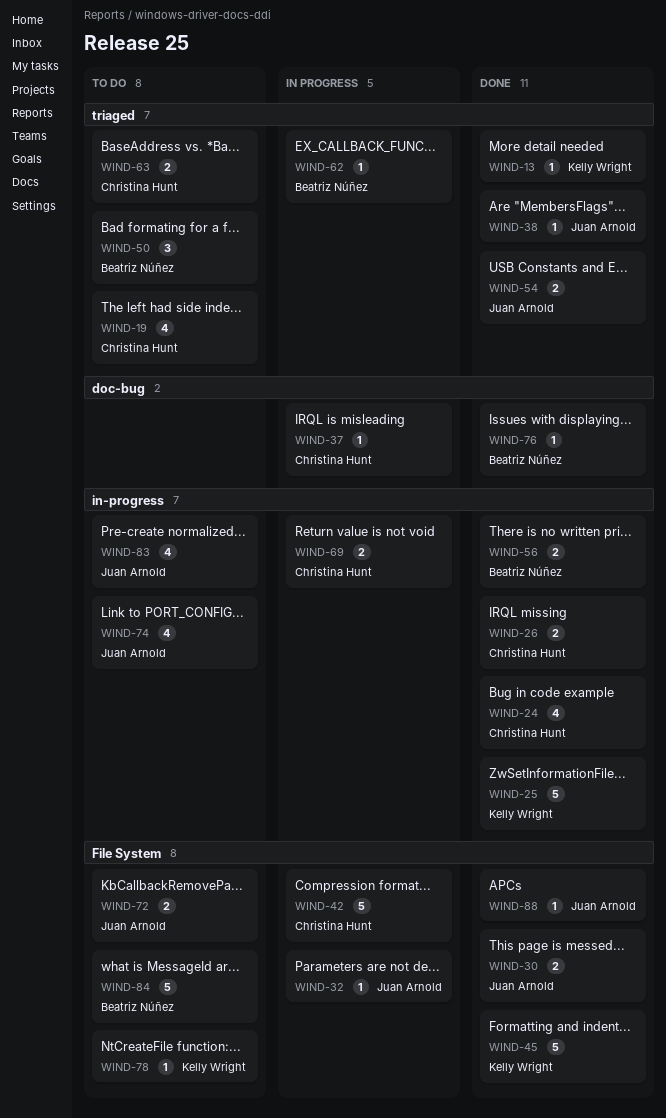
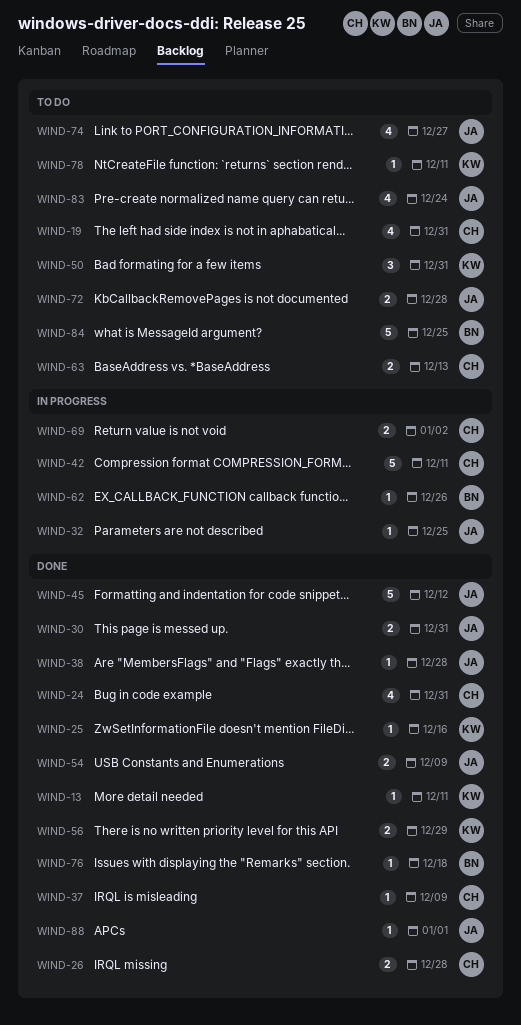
WIND-25, estimate: 5 -> 1
WIND-37, status: In progress -> Done
WIND-45, owner: Kelly Wright -> Juan Arnold
WIND-50, owner: Beatriz Núñez -> Kelly Wright
WIND-56, owner: Beatriz Núñez -> Kelly Wright

